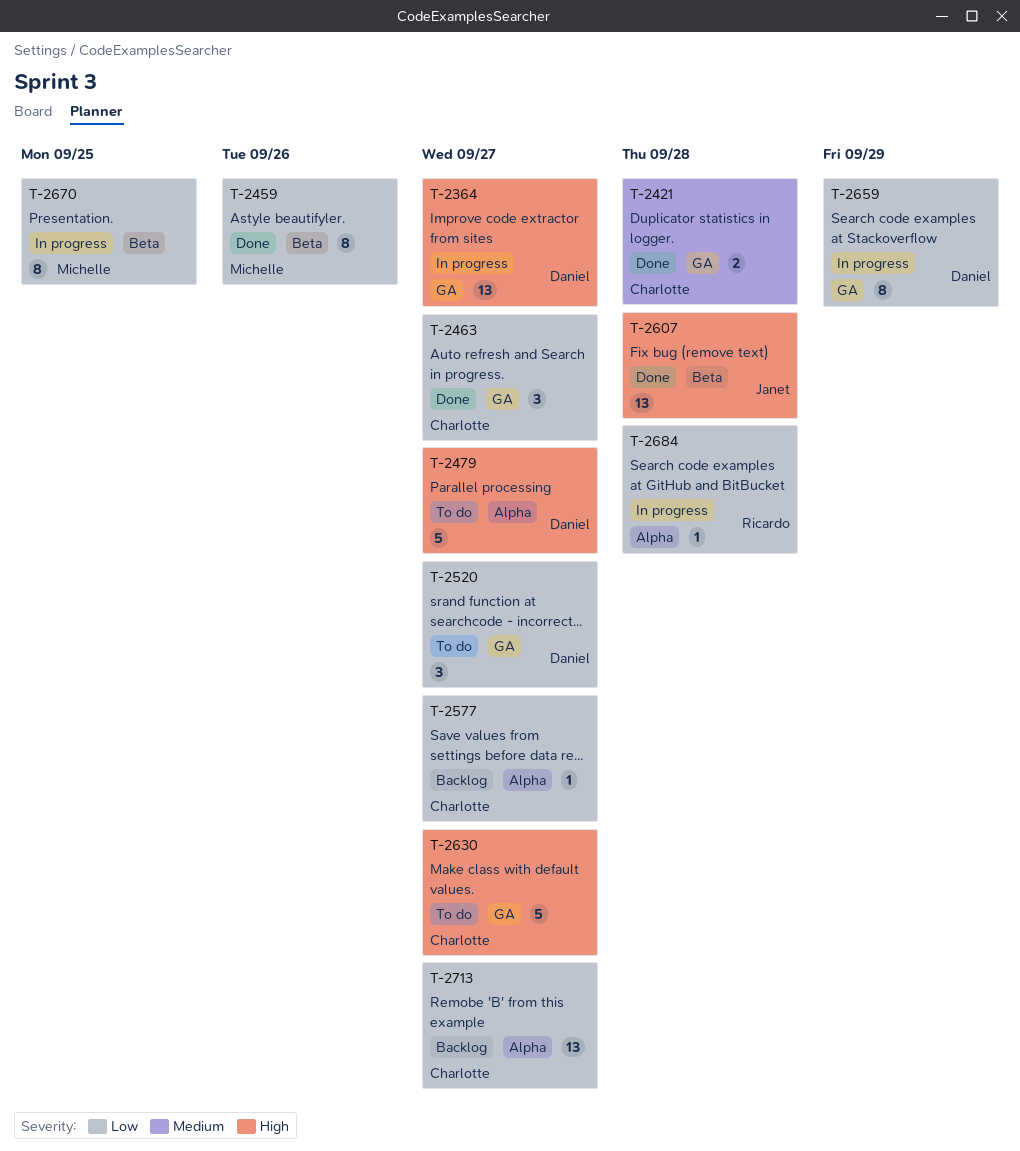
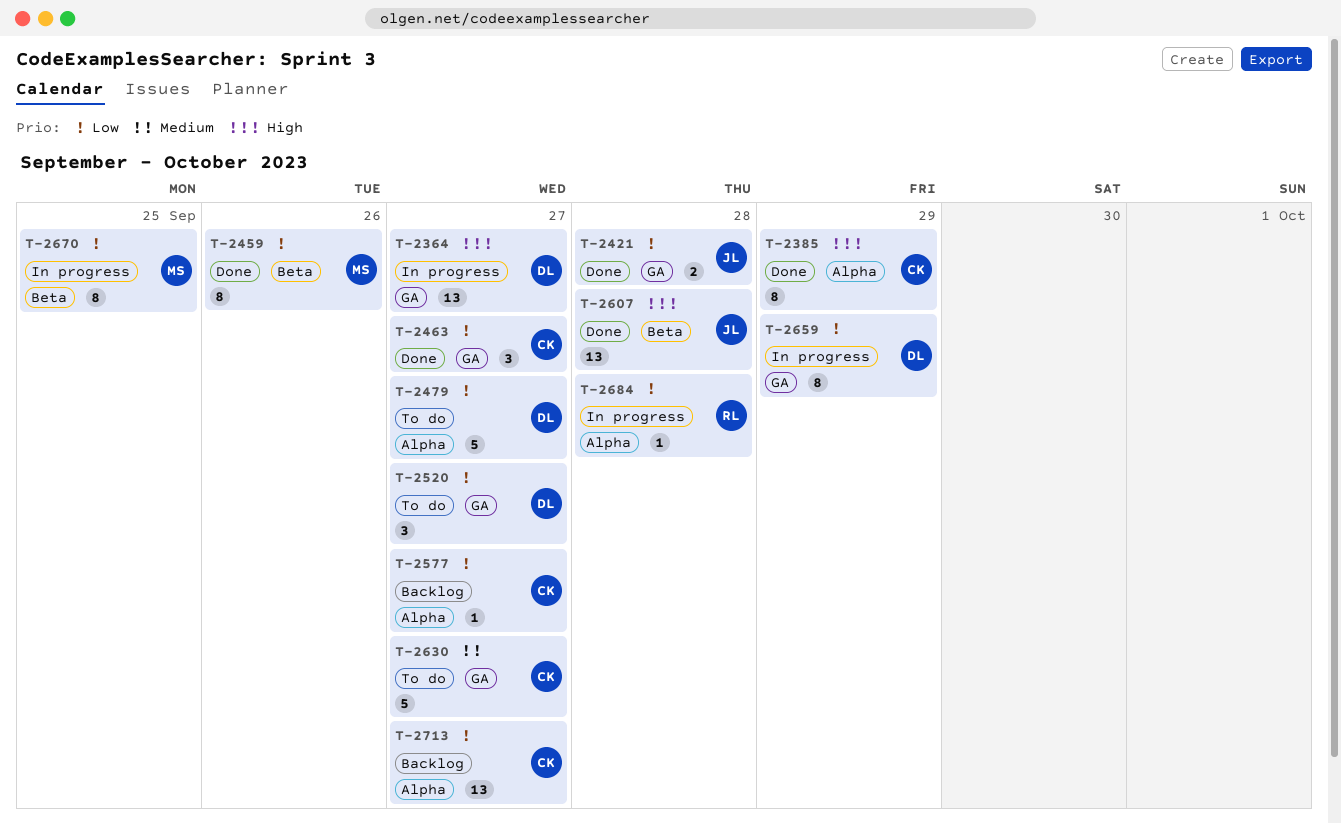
T-2385: none -> present
T-2421, owner: Charlotte -> Janet
T-2421, priority: Medium -> Low
T-2479, priority: High -> Low
T-2630, priority: High -> Medium

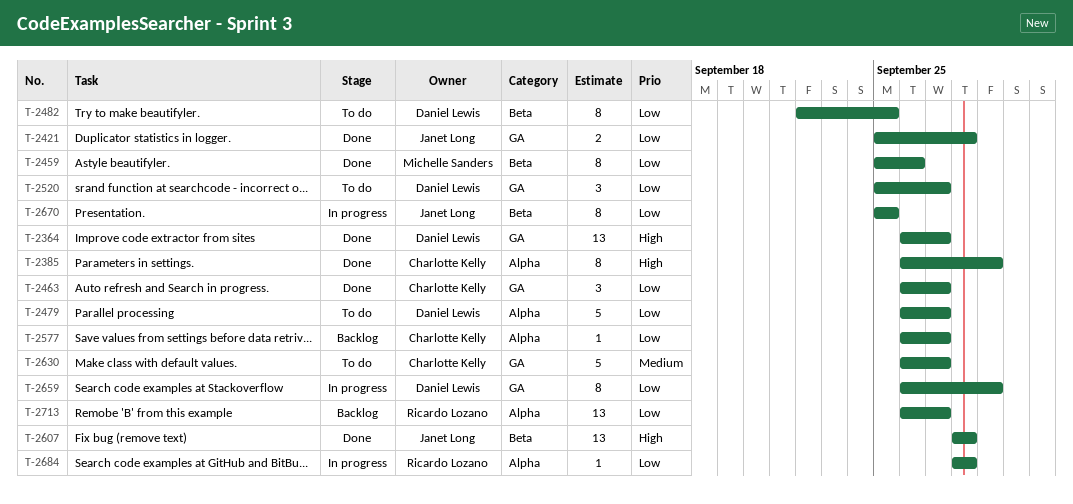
T-2364, status: In progress -> Done
T-2482: none -> present
T-2670, owner: Michelle Sanders -> Janet Long
T-2713, owner: Charlotte Kelly -> Ricardo Lozano

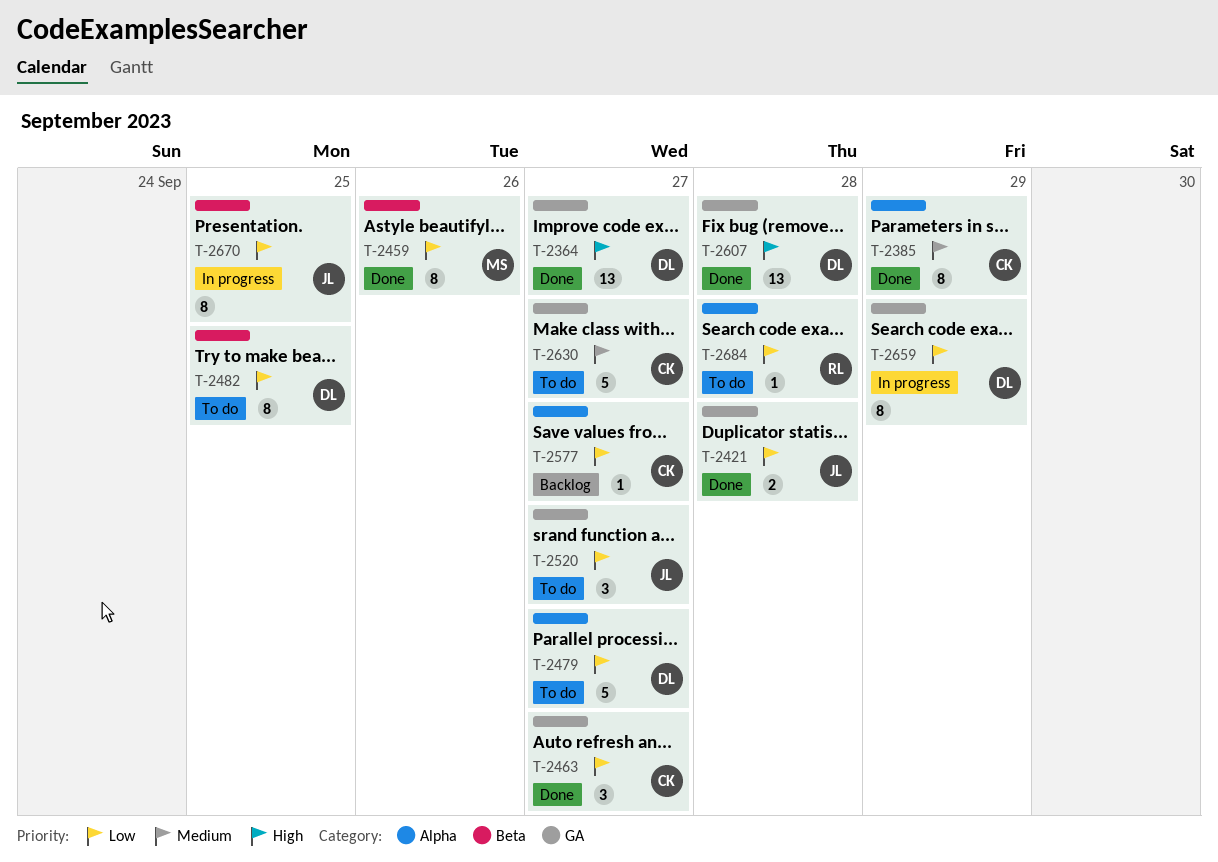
T-2385, priority: High -> Medium
T-2520, owner: Daniel Lewis -> Janet Long
T-2607, owner: Janet Long -> Daniel Lewis
T-2607, label: Beta -> GA
T-2684, status: In progress -> To do
T-2713: present -> none

